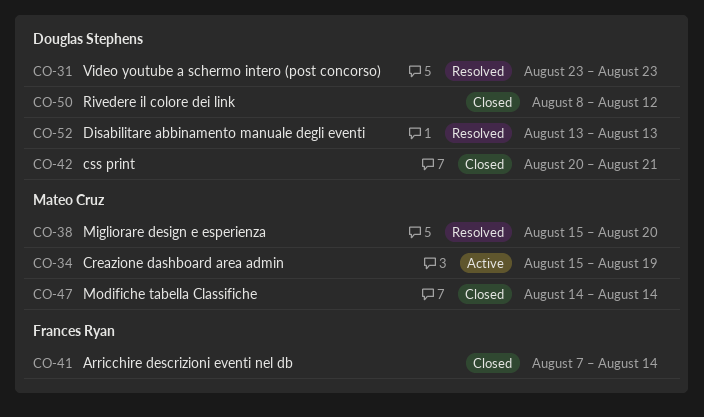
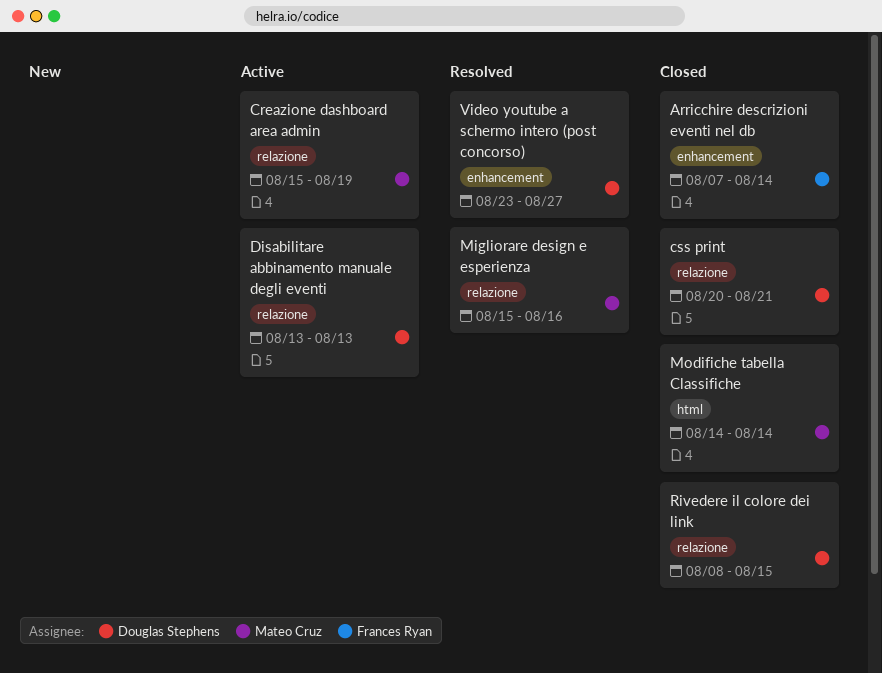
Disabilitare abbinamento manuale degli eventi, status: Resolved -> Active
Migliorare design e esperienza, due: Aug 20 -> Aug 16
Rivedere il colore dei link, due: Aug 12 -> Aug 15
Video youtube a schermo intero (post concorso), due: Aug 23 -> Aug 27

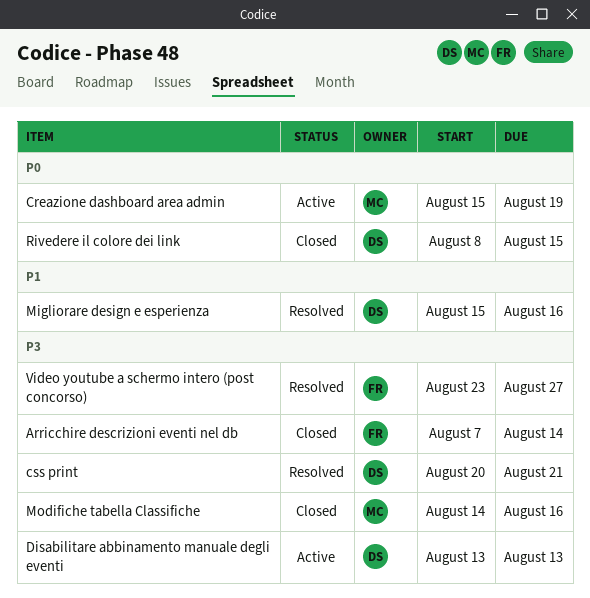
css print, status: Closed -> Resolved
Migliorare design e esperienza, owner: Mateo Cruz -> Douglas Stephens
Modifiche tabella Classifiche, due: Aug 14 -> Aug 16
Video youtube a schermo intero (post concorso), owner: Douglas Stephens -> Frances Ryan

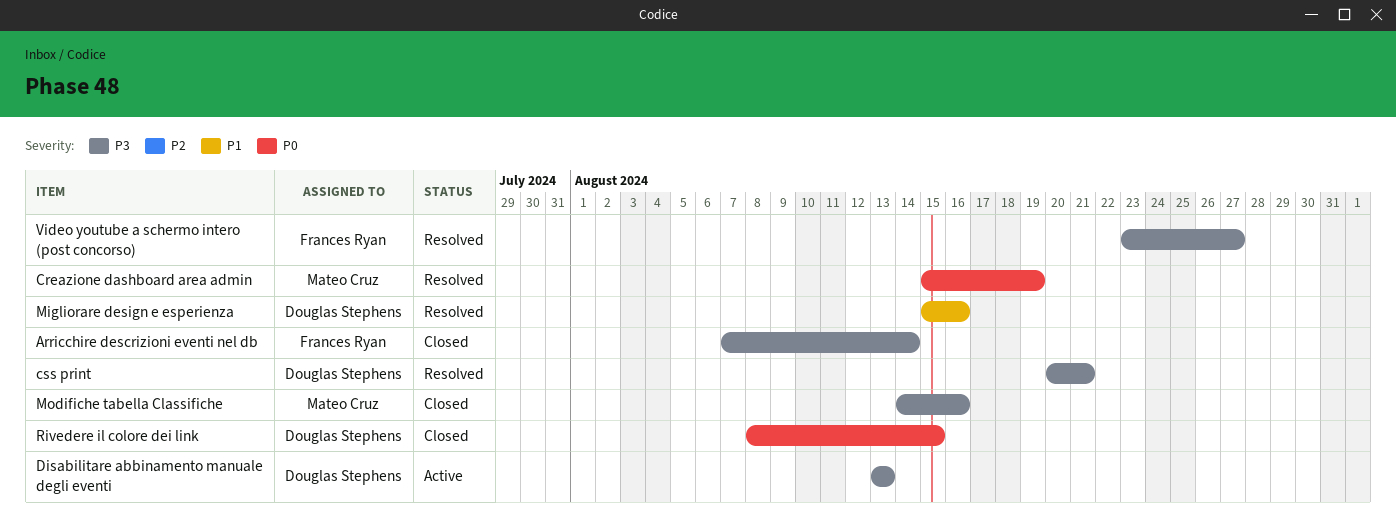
Creazione dashboard area admin, status: Active -> Resolved

